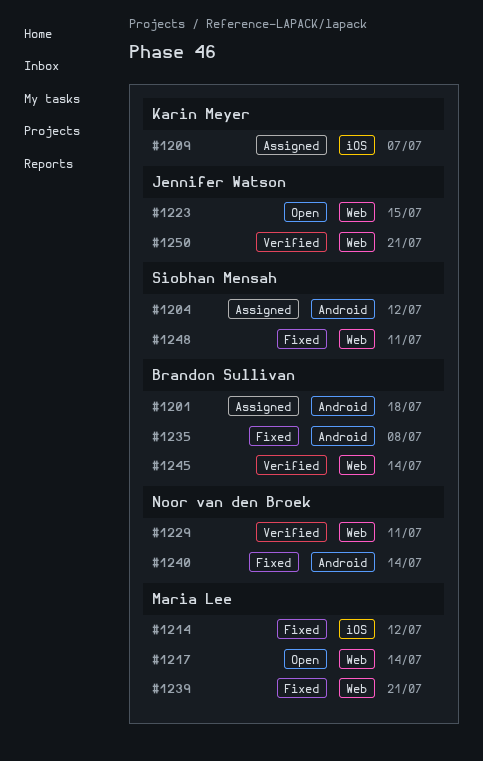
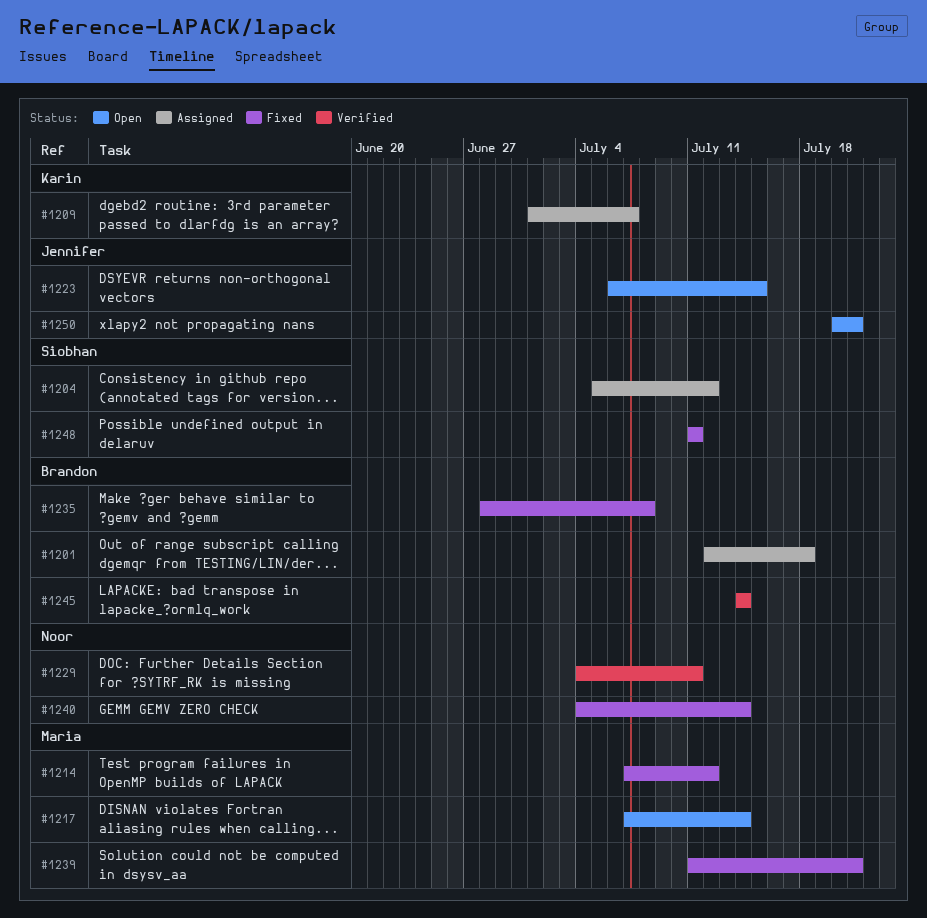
#1250, status: Verified -> Open

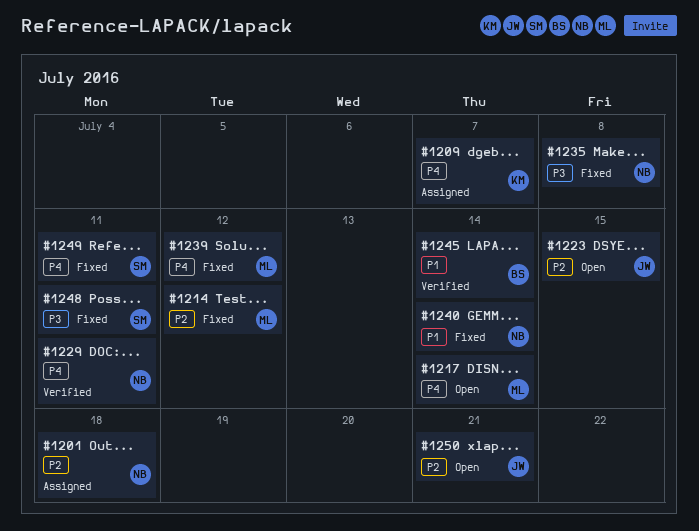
#1201, owner: Brandon -> Noor
#1204: present -> none
#1235, owner: Brandon -> Noor
#1239, due: Jul 21 -> Jul 12
#1249: none -> present

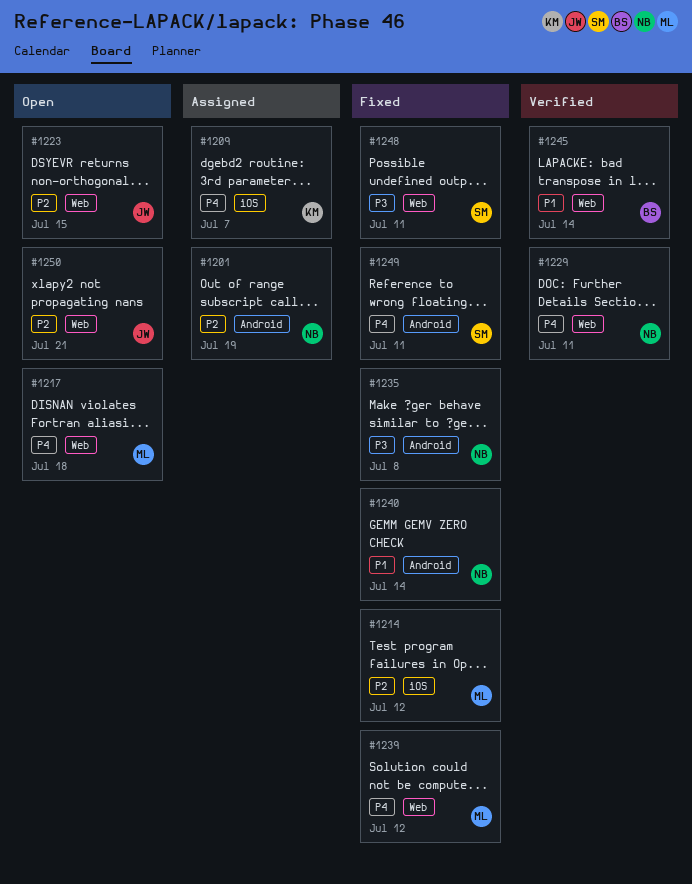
#1201, due: Jul 18 -> Jul 19
#1217, due: Jul 14 -> Jul 18

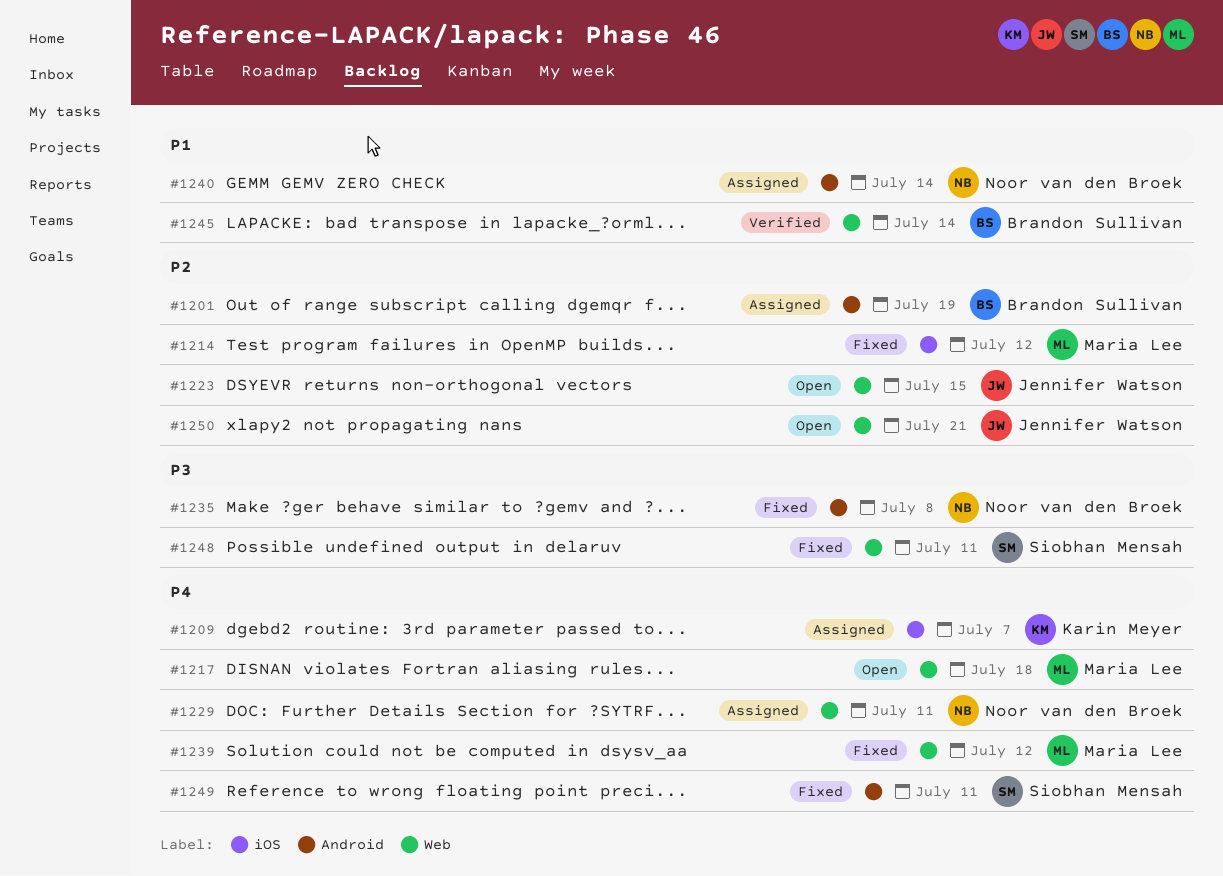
#1201, owner: Noor van den Broek -> Brandon Sullivan
#1229, status: Verified -> Assigned
#1240, status: Fixed -> Assigned

